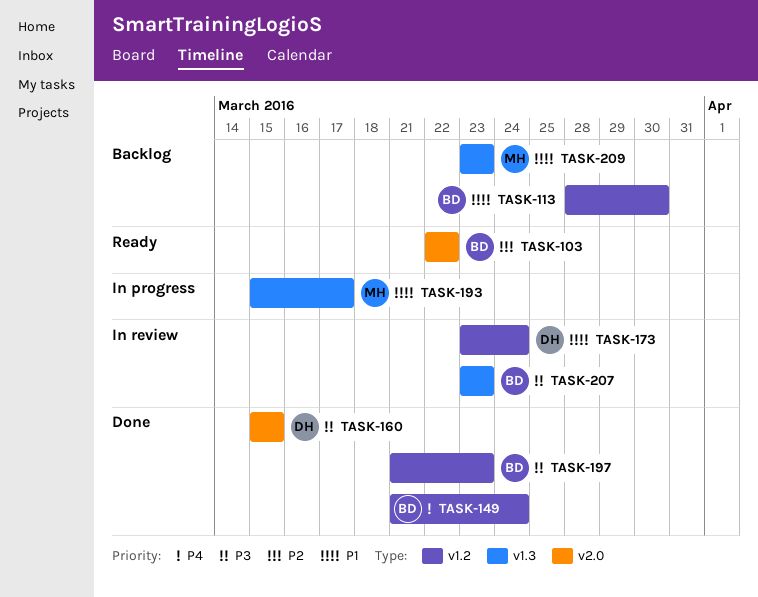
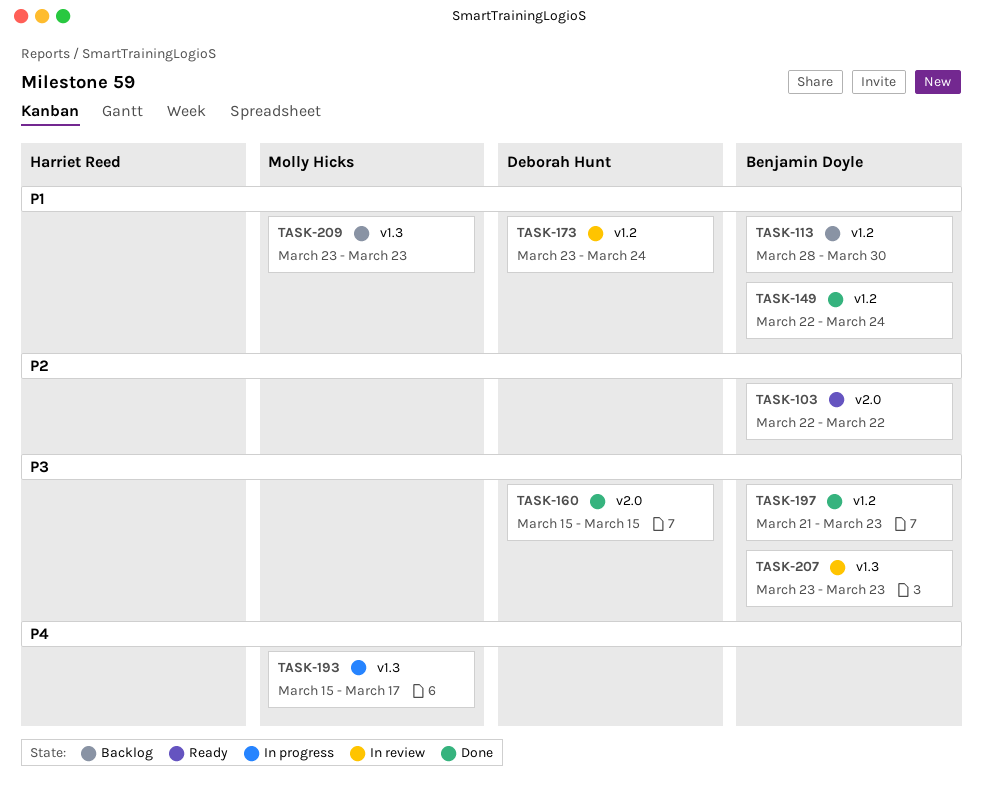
TASK-149, priority: P4 -> P1
TASK-149, start: Mar 21 -> Mar 22
TASK-193, priority: P1 -> P4

